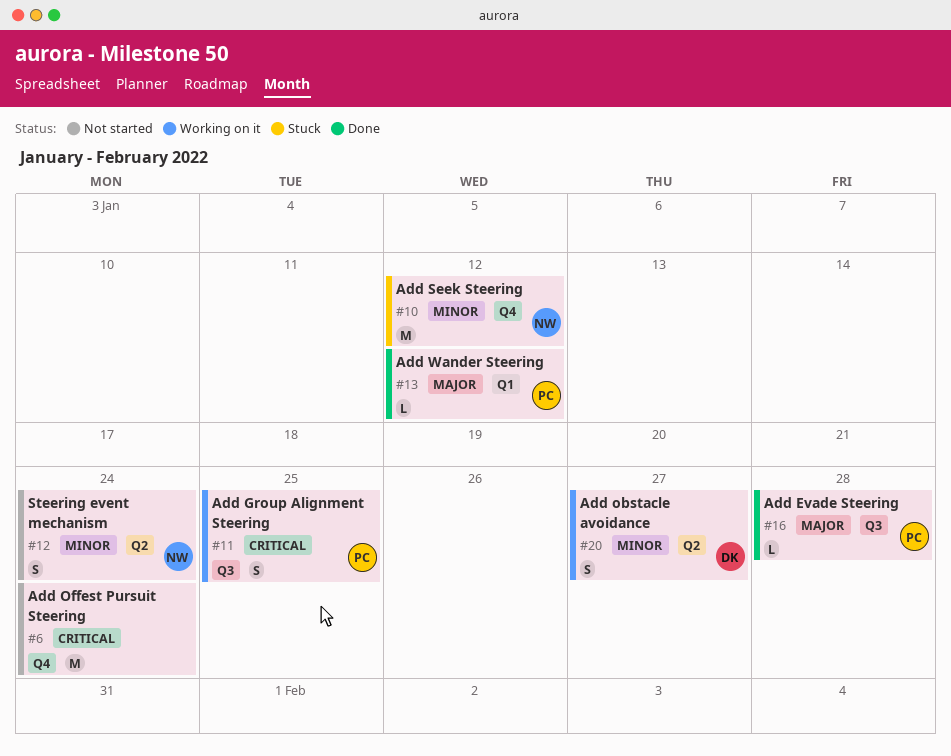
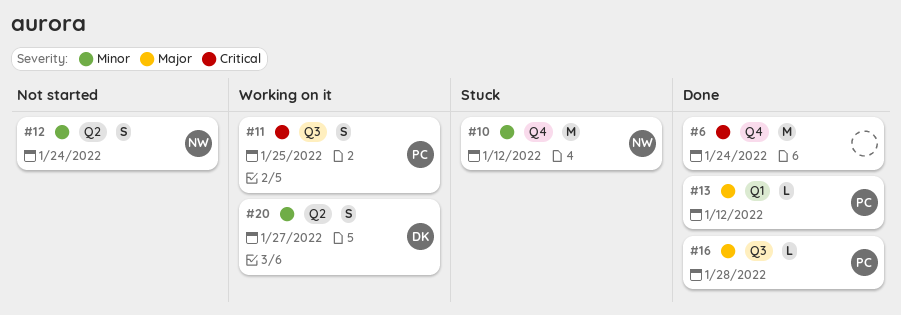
#6, status: Not started -> Done

